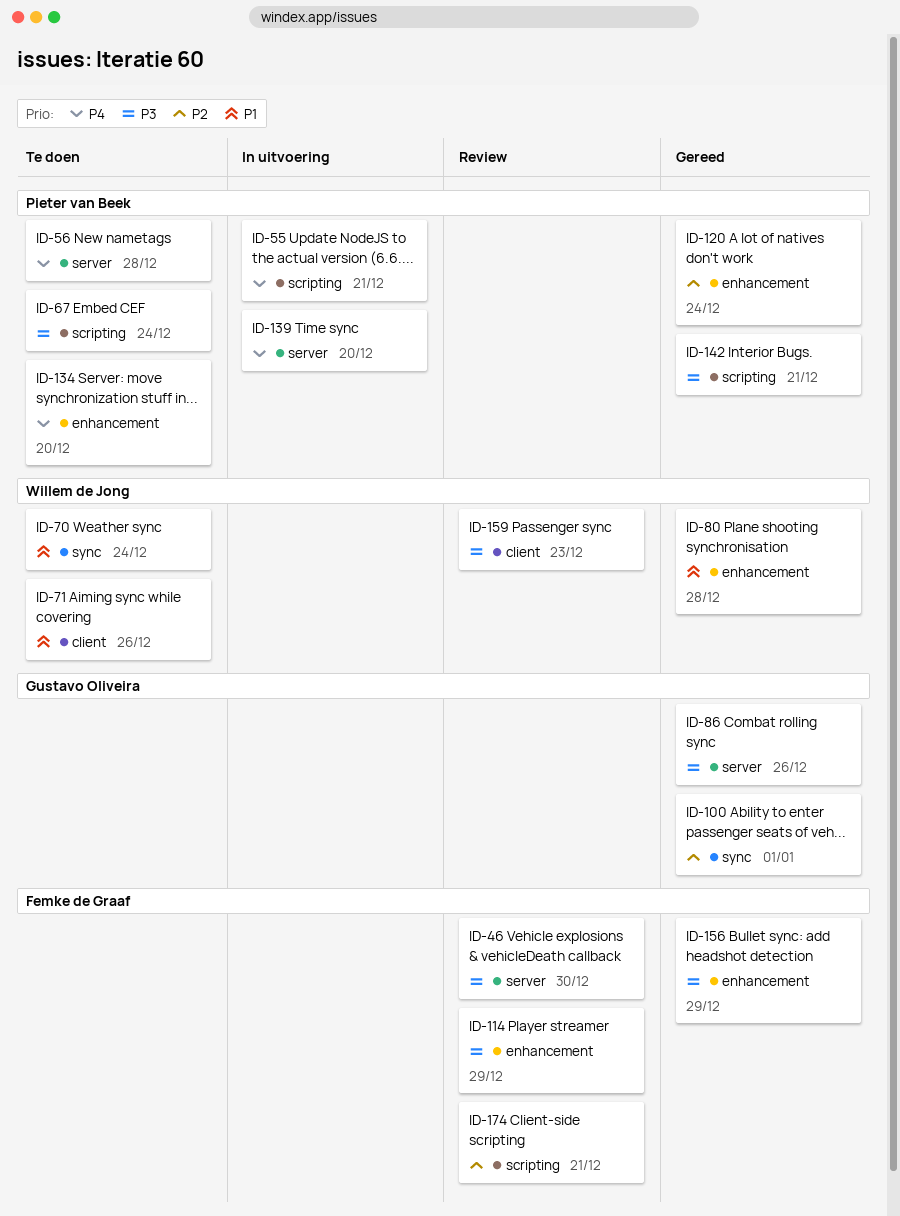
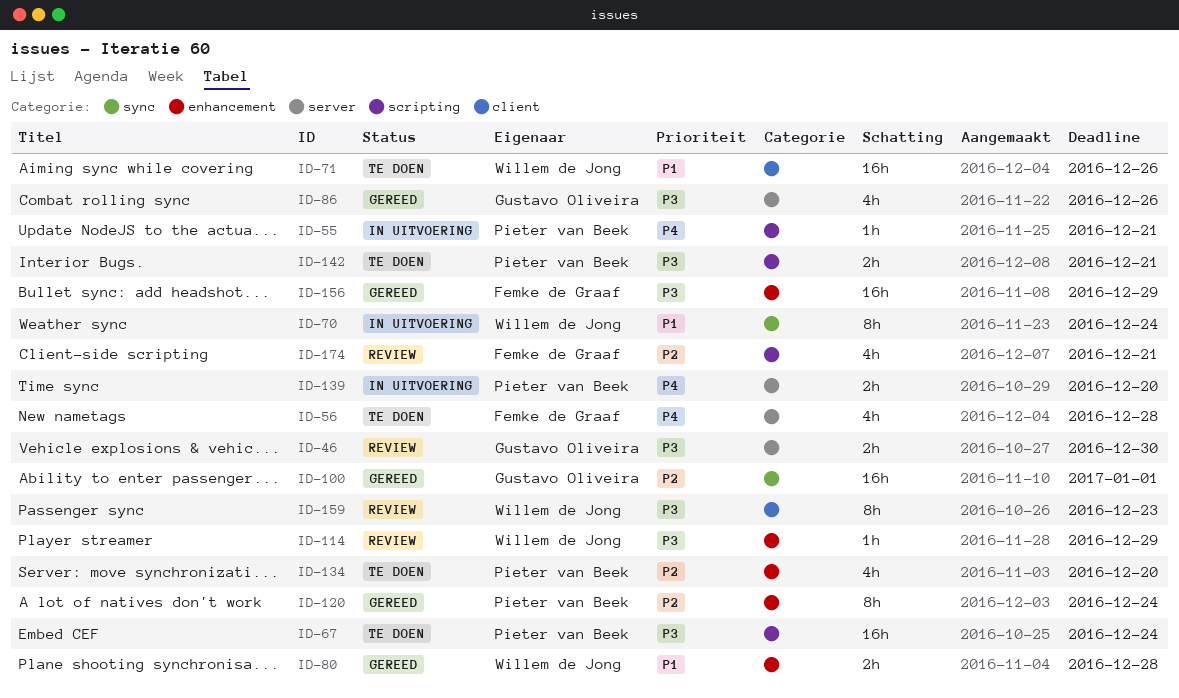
ID-46, owner: Femke de Graaf -> Gustavo Oliveira
ID-56, owner: Pieter van Beek -> Femke de Graaf
ID-70, status: Te doen -> In uitvoering
ID-114, owner: Femke de Graaf -> Willem de Jong
ID-134, priority: P4 -> P2
ID-142, status: Gereed -> Te doen

